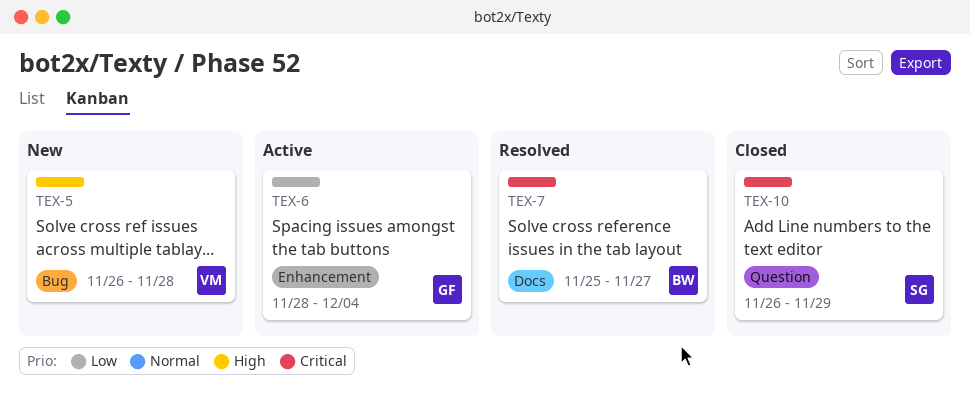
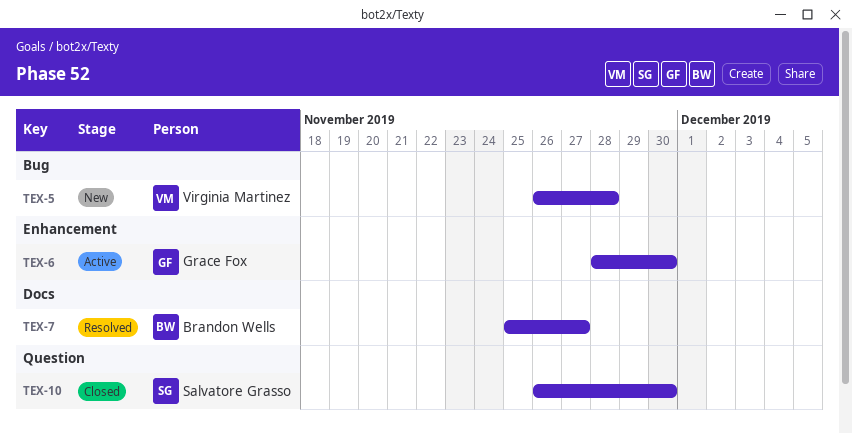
TEX-6, due: Dec 4 -> Nov 30
TEX-10, due: Nov 29 -> Nov 30

